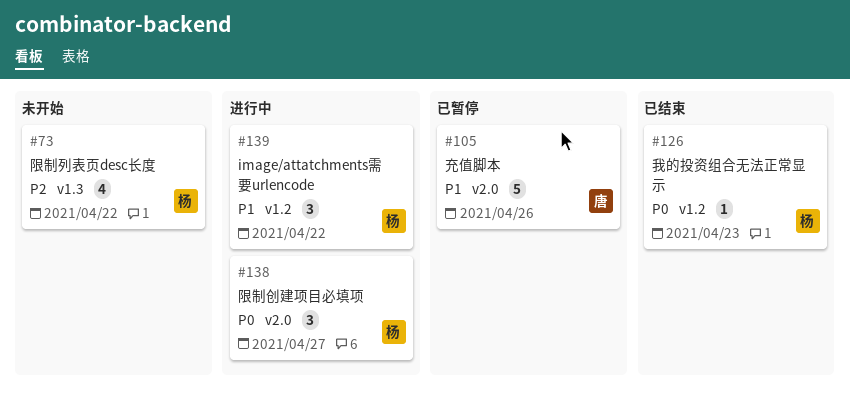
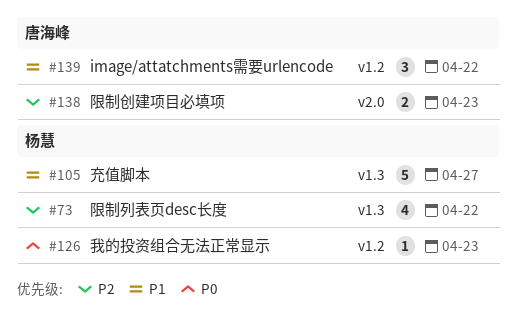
#105, owner: 唐海峰 -> 杨慧
#105, label: v2.0 -> v1.3
#105, due: Apr 26 -> Apr 27
#138, owner: 杨慧 -> 唐海峰
#138, priority: P0 -> P2
#138, estimate: 3 -> 2
#138, due: Apr 27 -> Apr 23
#139, owner: 杨慧 -> 唐海峰

